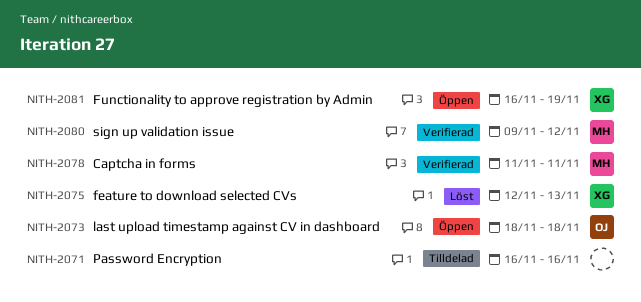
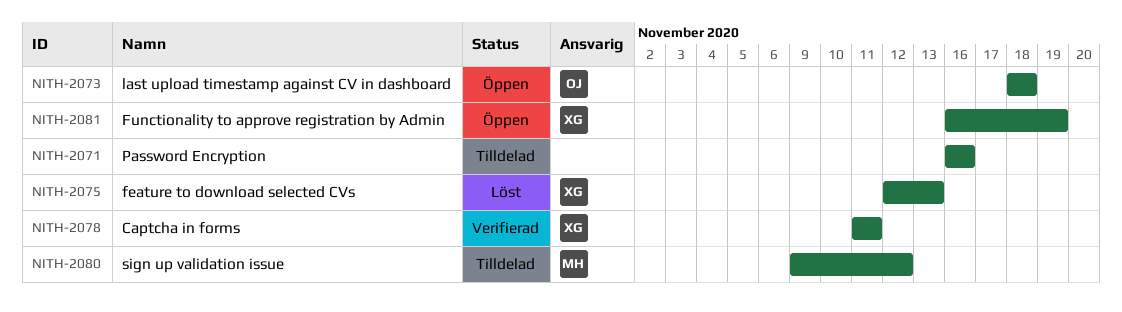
NITH-2078, owner: MH -> XG
NITH-2080, status: Verifierad -> Tilldelad

